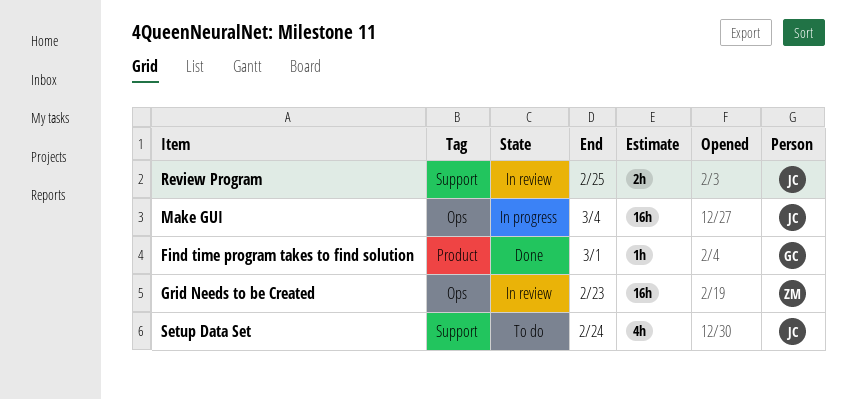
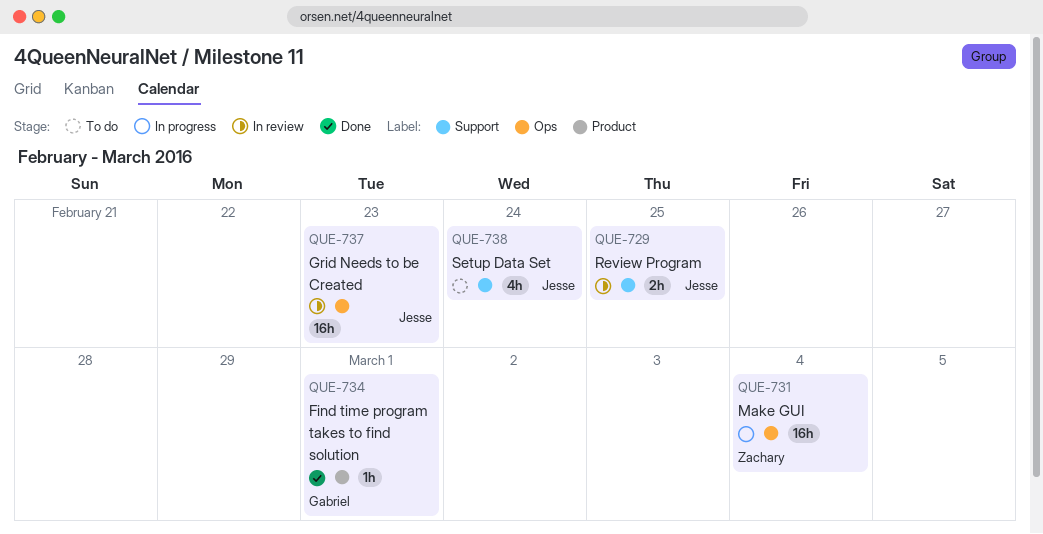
Grid Needs to be Created, owner: Zachary -> Jesse
Make GUI, owner: Jesse -> Zachary

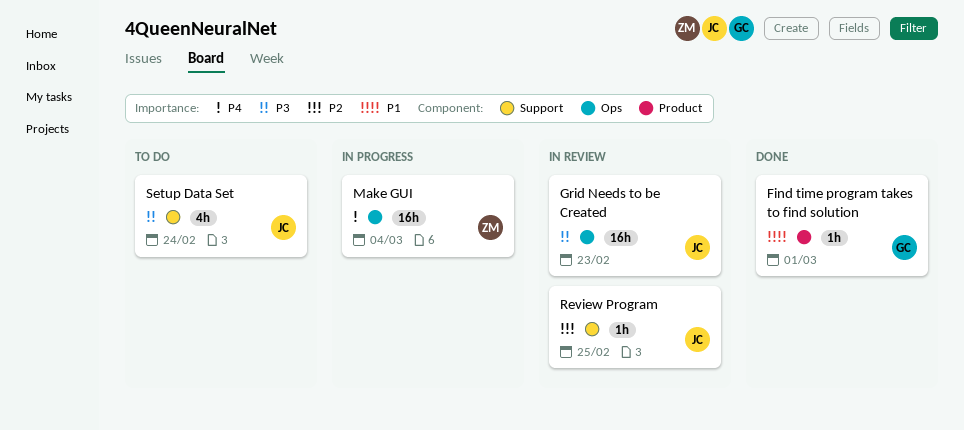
Review Program, estimate: 2h -> 1h

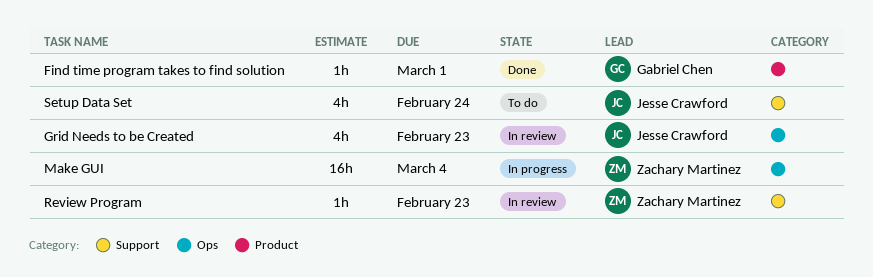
Grid Needs to be Created, estimate: 16h -> 4h
Review Program, owner: Jesse Crawford -> Zachary Martinez
Review Program, due: Feb 25 -> Feb 23

